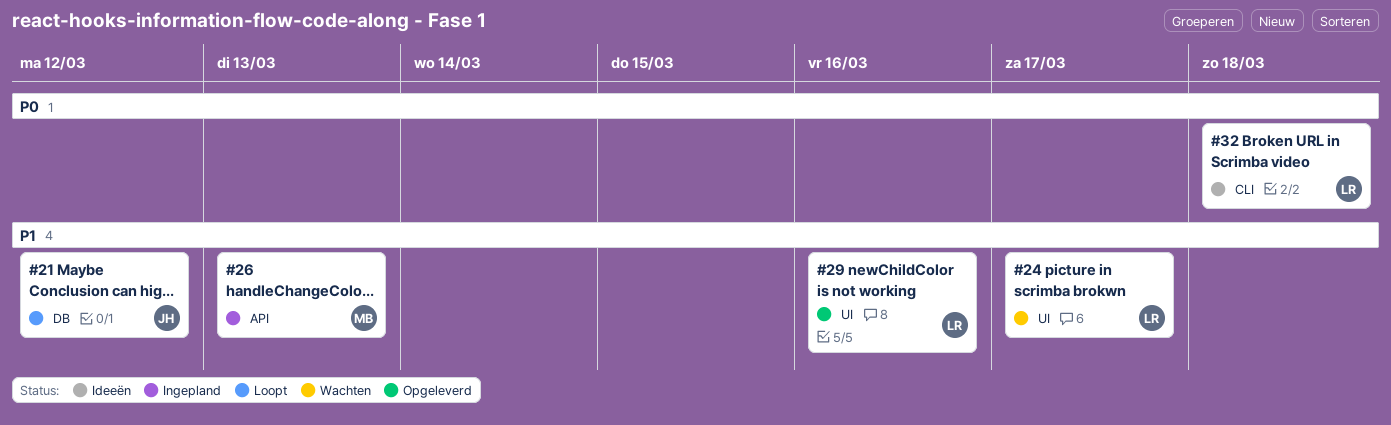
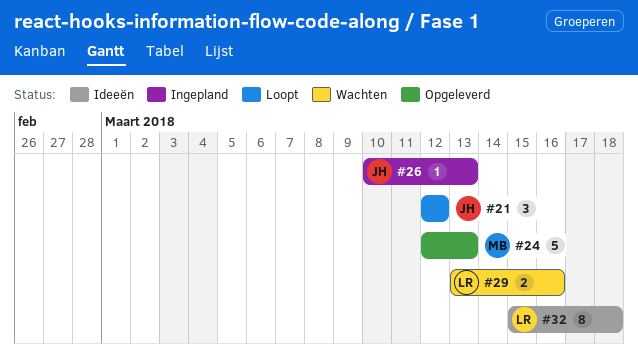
#24, status: Wachten -> Opgeleverd
#24, owner: LR -> MB
#24, due: Mar 17 -> Mar 13
#26, owner: MB -> JH
#29, status: Opgeleverd -> Wachten

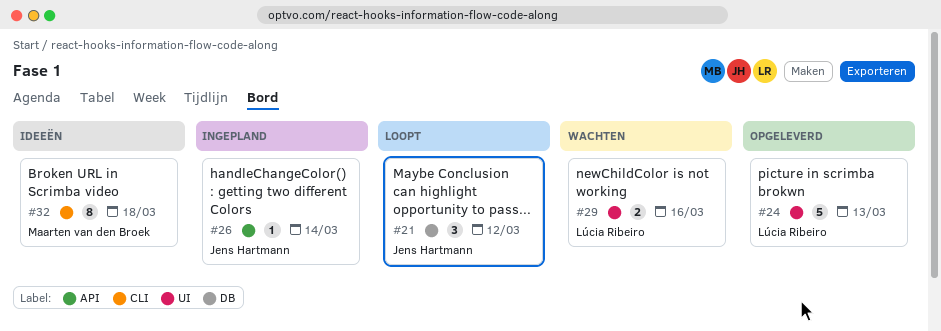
#24, owner: Maarten van den Broek -> Lúcia Ribeiro
#26, due: Mar 13 -> Mar 14
#32, owner: Lúcia Ribeiro -> Maarten van den Broek

